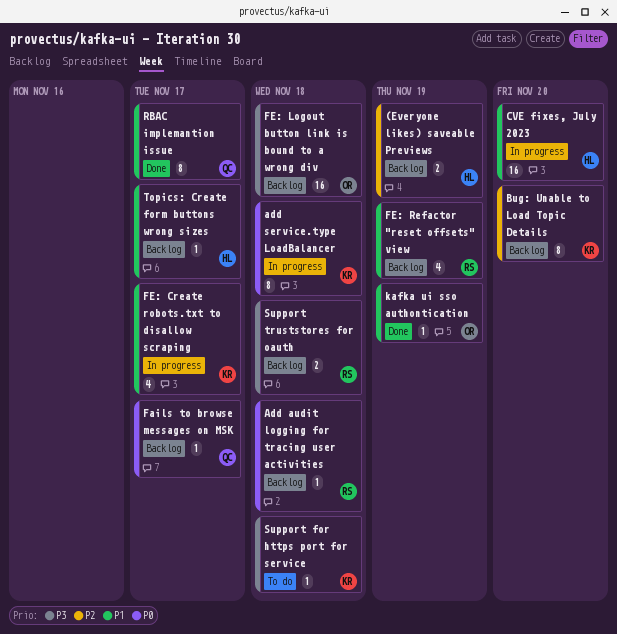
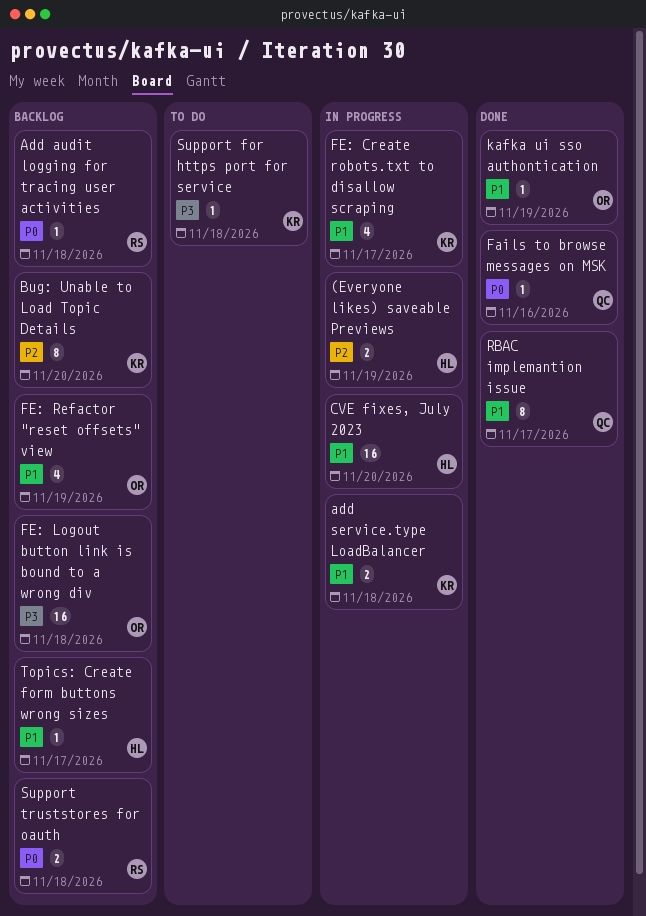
(Everyone likes) saveable Previews, status: Backlog -> In progress
add service.type LoadBalancer, priority: P0 -> P1
add service.type LoadBalancer, estimate: 8 -> 2
Fails to browse messages on MSK, status: Backlog -> Done
Fails to browse messages on MSK, due: Nov 17 -> Nov 16
FE: Refactor "reset offsets" view, owner: RS -> OR
Support truststores for oauth, priority: P3 -> P0

